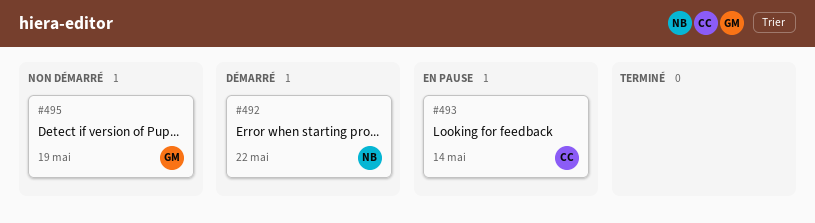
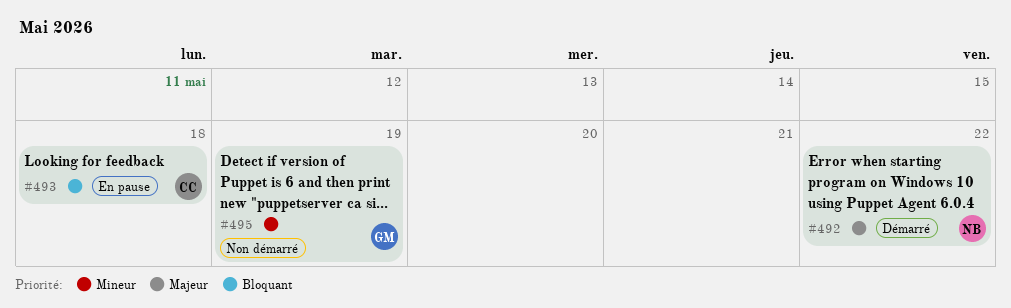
#493, due: May 14 -> May 18

